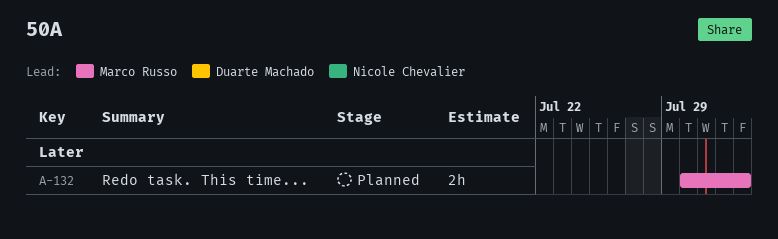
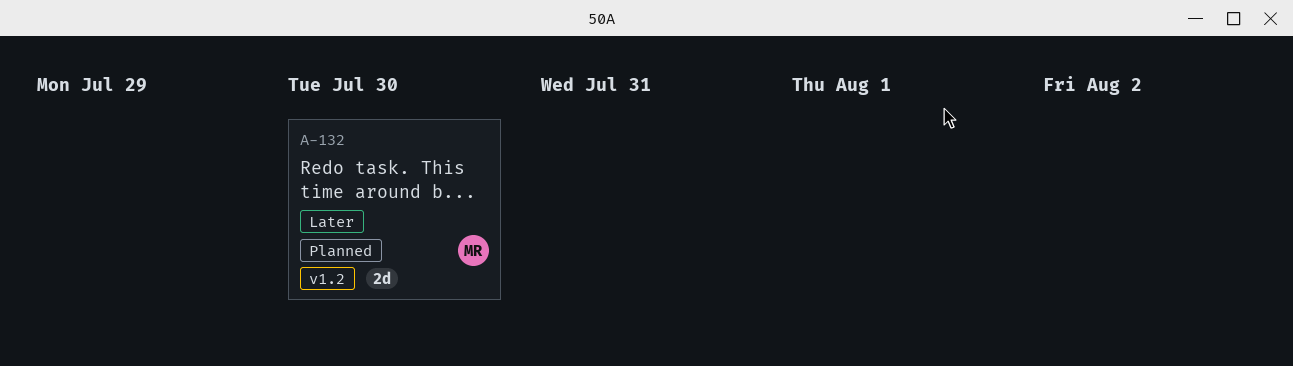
A-132, estimate: 2h -> 2d
A-132, due: Aug 2 -> Jul 30

